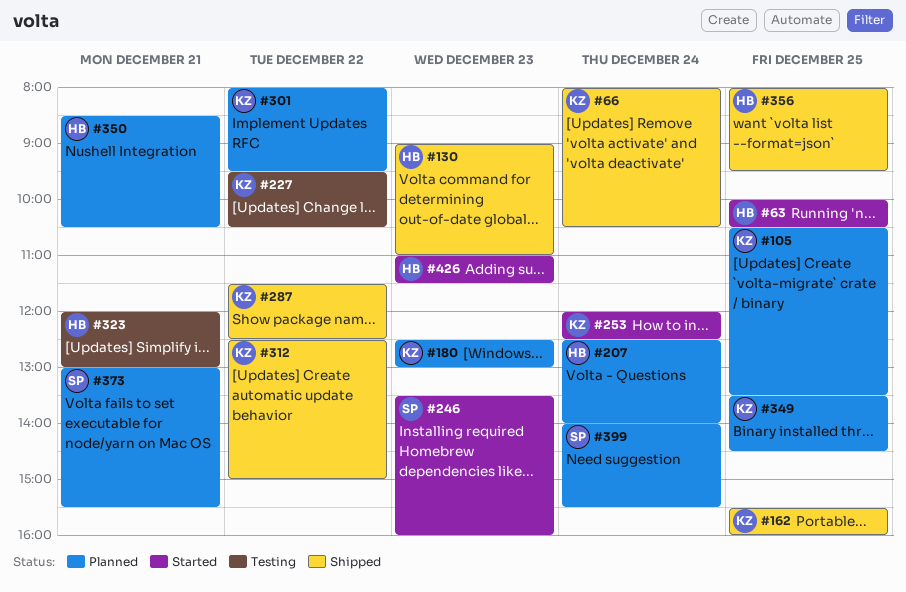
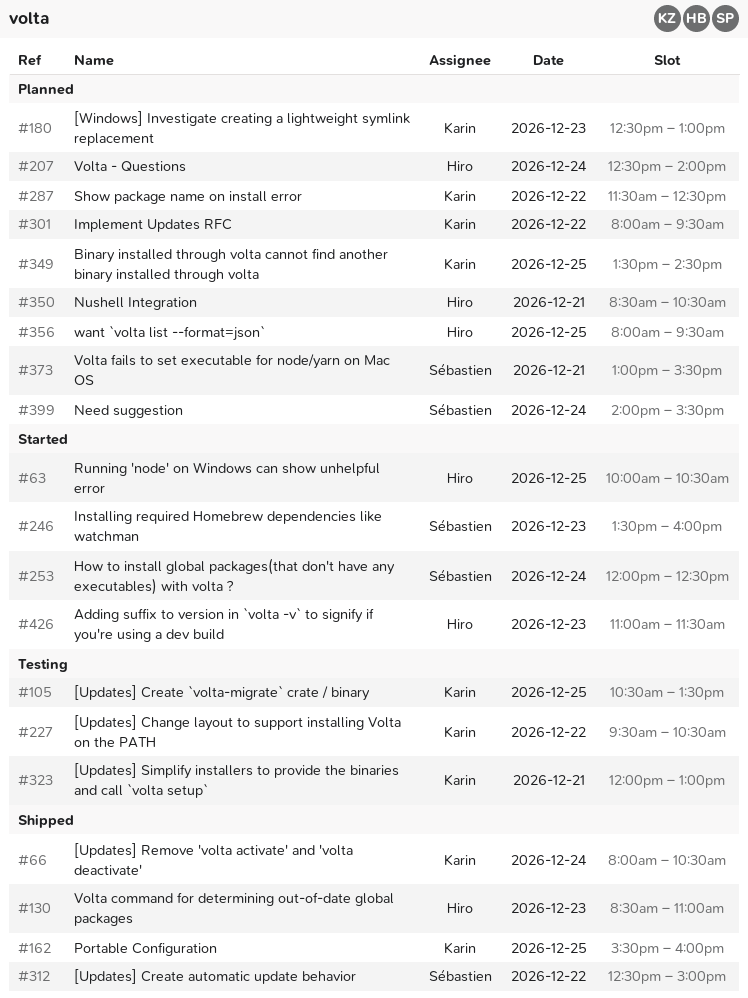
#105, status: Planned -> Testing
#130, begins: 09:00 -> 08:30
#253, owner: Karin -> Sébastien
#287, status: Shipped -> Planned
#312, owner: Karin -> Sébastien
#323, owner: Hiro -> Karin
#356, status: Shipped -> Planned

